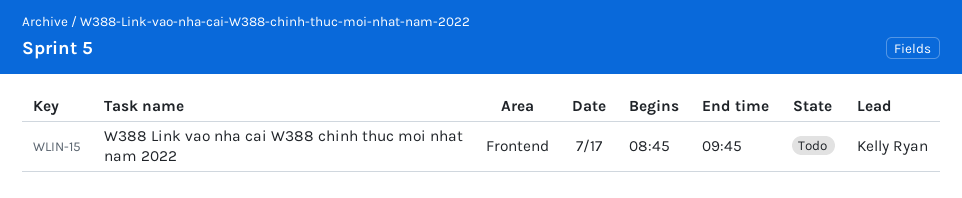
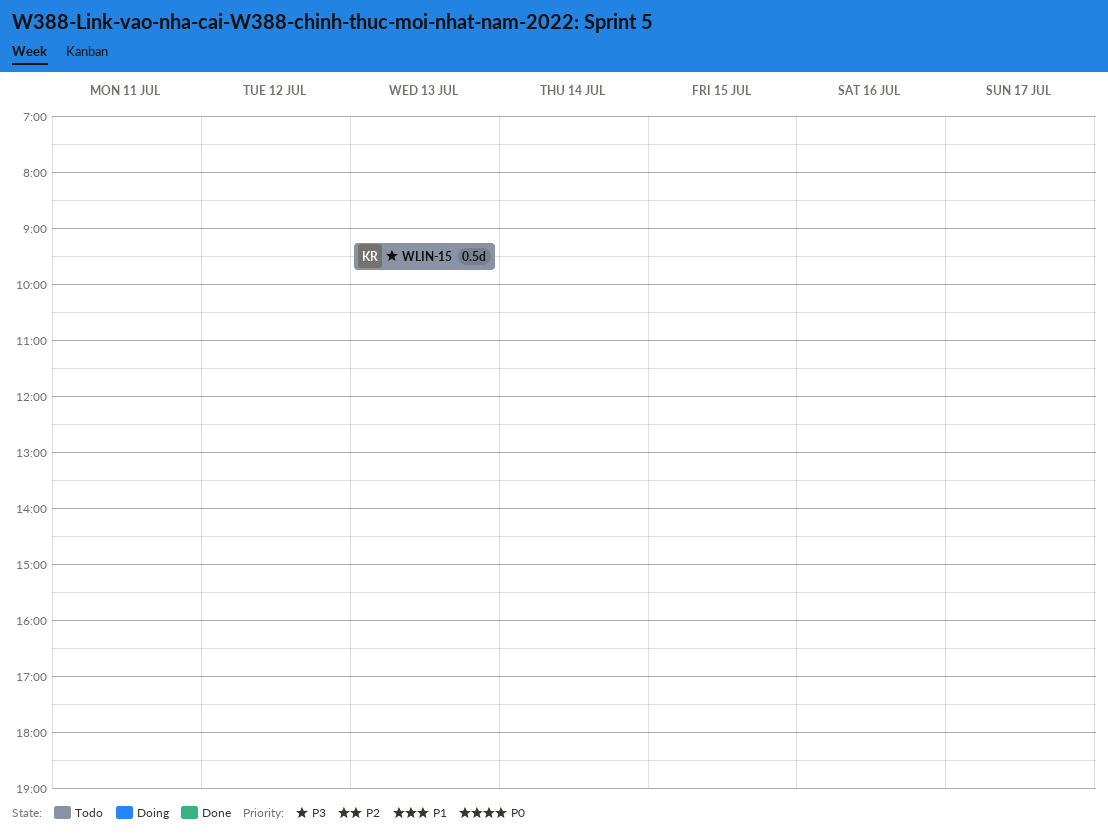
WLIN-15, day: Jul 17 -> Jul 13
WLIN-15, begins: 08:45 -> 09:15

